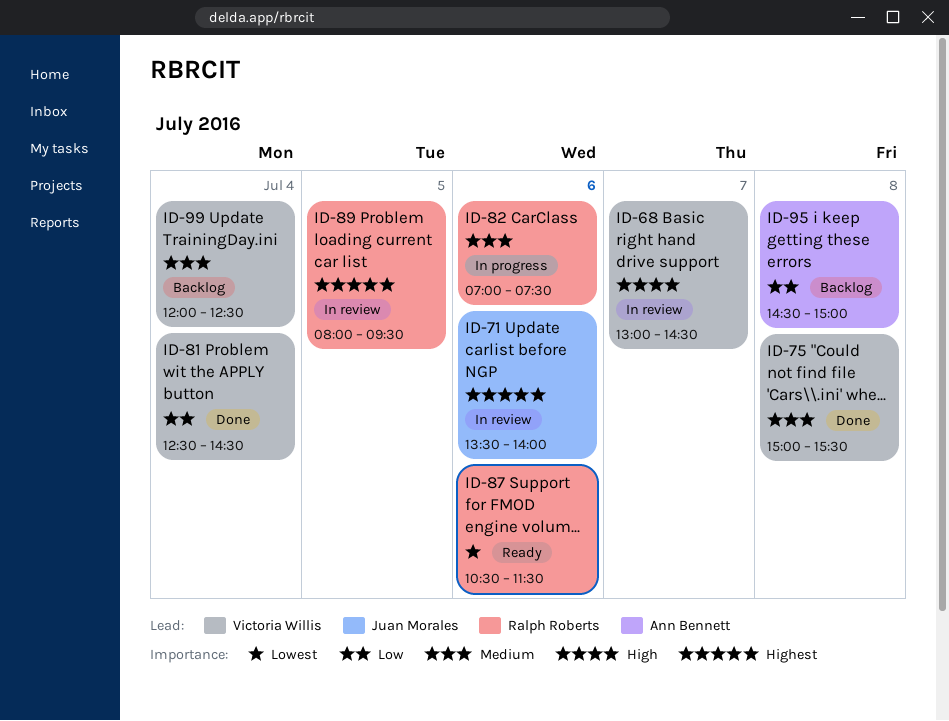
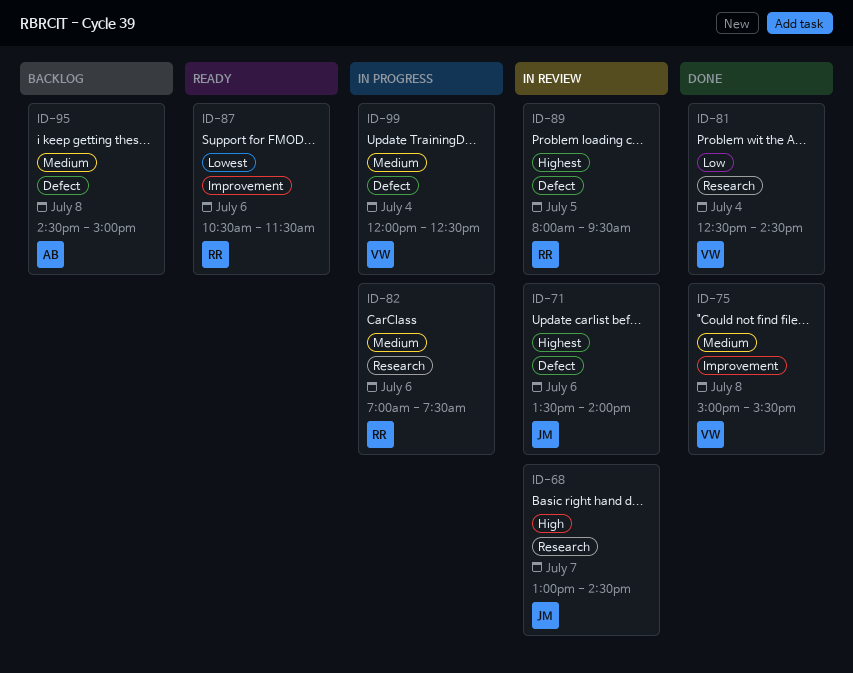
ID-68, owner: Victoria Willis -> Juan Morales
ID-95, priority: Low -> Medium
ID-99, status: Backlog -> In progress

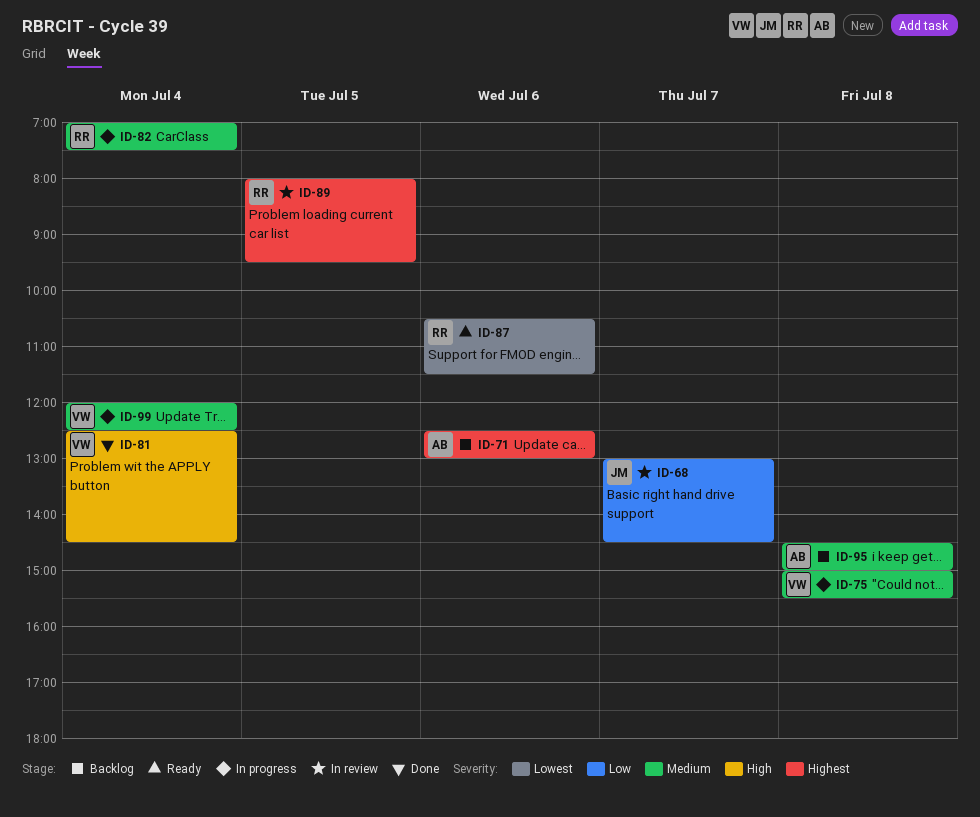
ID-68, priority: High -> Low
ID-71, status: In review -> Backlog
ID-71, owner: JM -> AB
ID-71, begins: 13:30 -> 12:30
ID-71, ends: 14:00 -> 13:00
ID-75, status: Done -> In progress
ID-81, priority: Low -> High
ID-82, day: Jul 6 -> Jul 4

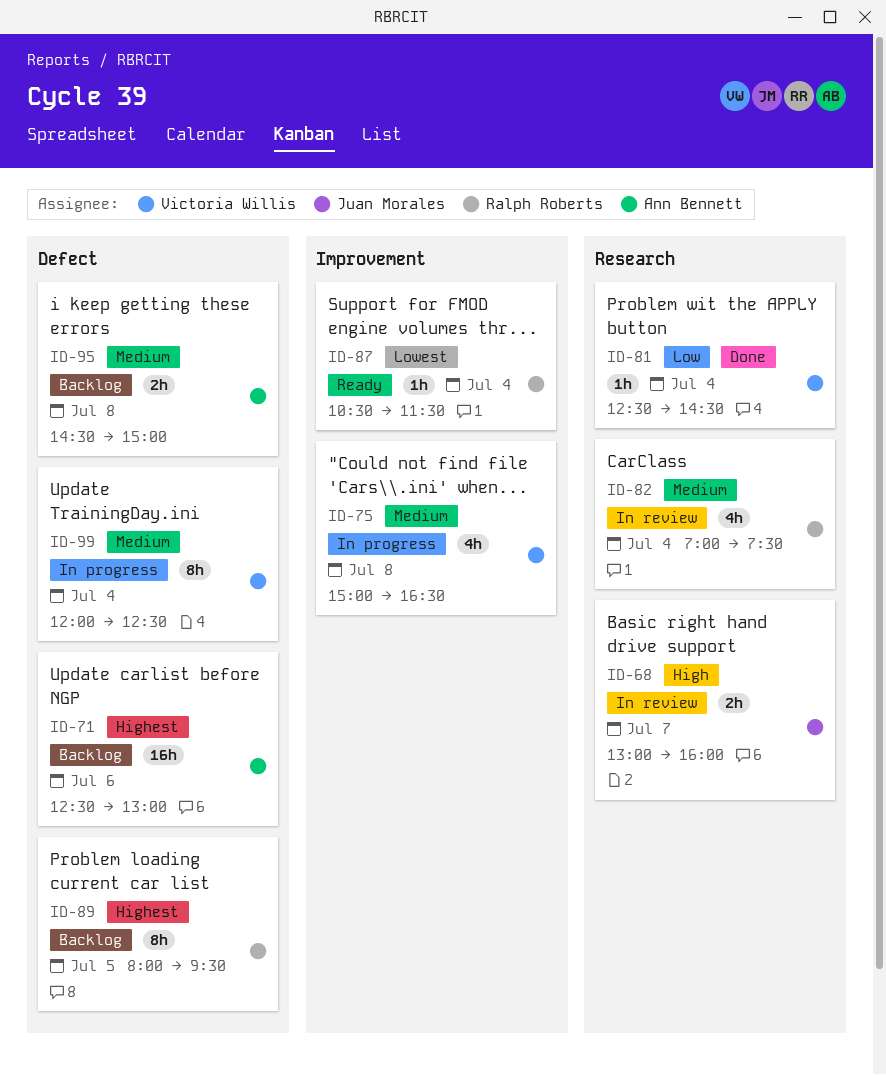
ID-68, priority: Low -> High
ID-68, ends: 14:30 -> 16:00
ID-75, ends: 15:30 -> 16:30
ID-81, priority: High -> Low
ID-82, status: In progress -> In review
ID-87, day: Jul 6 -> Jul 4
ID-89, status: In review -> Backlog

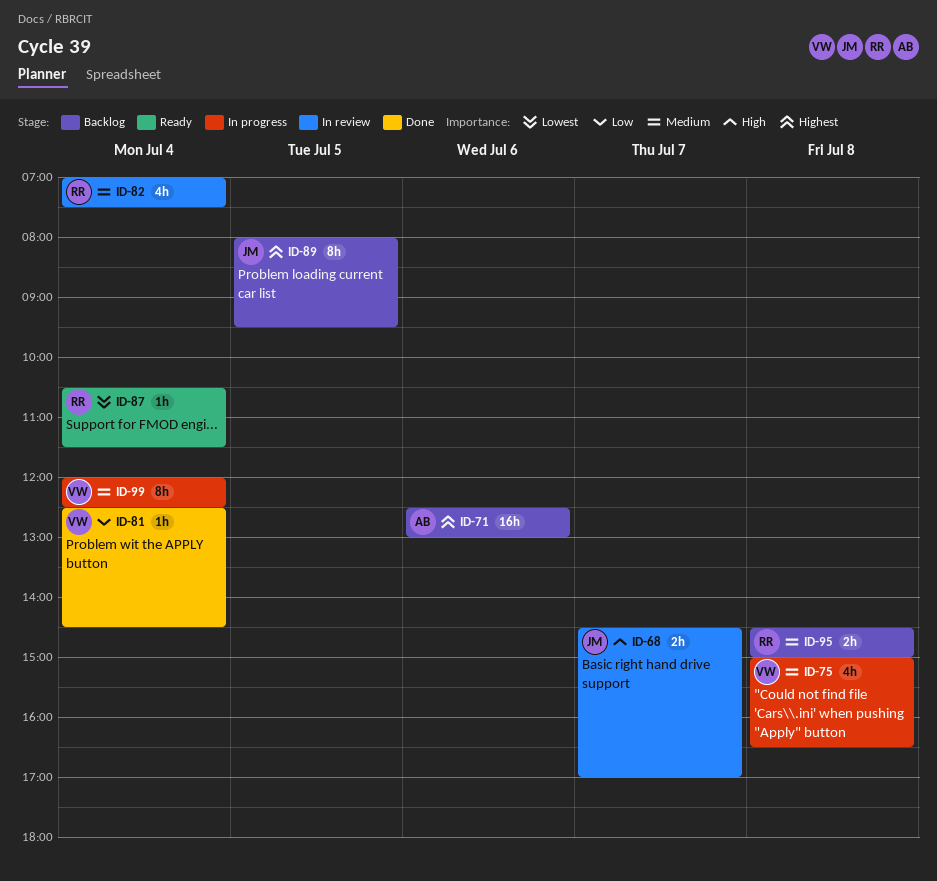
ID-68, begins: 13:00 -> 14:30
ID-68, ends: 16:00 -> 17:00
ID-89, owner: Ralph Roberts -> Juan Morales
ID-95, owner: Ann Bennett -> Ralph Roberts

